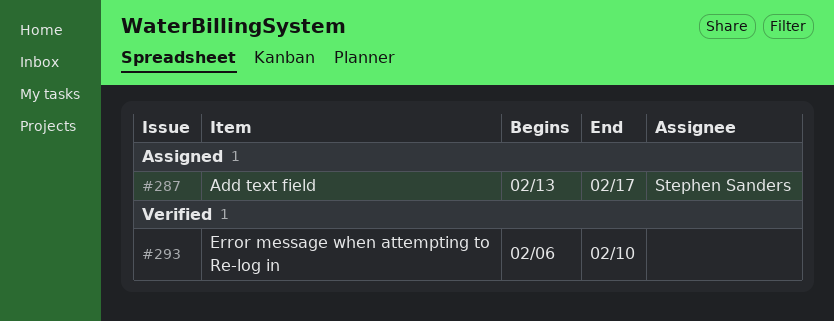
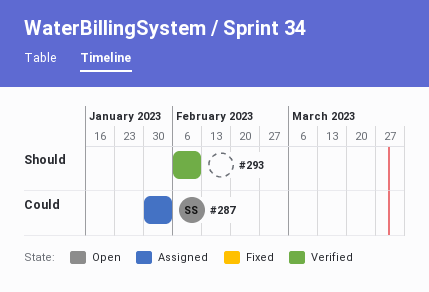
#287, start: Feb 13 -> Jan 30
#287, due: Feb 17 -> Feb 3

